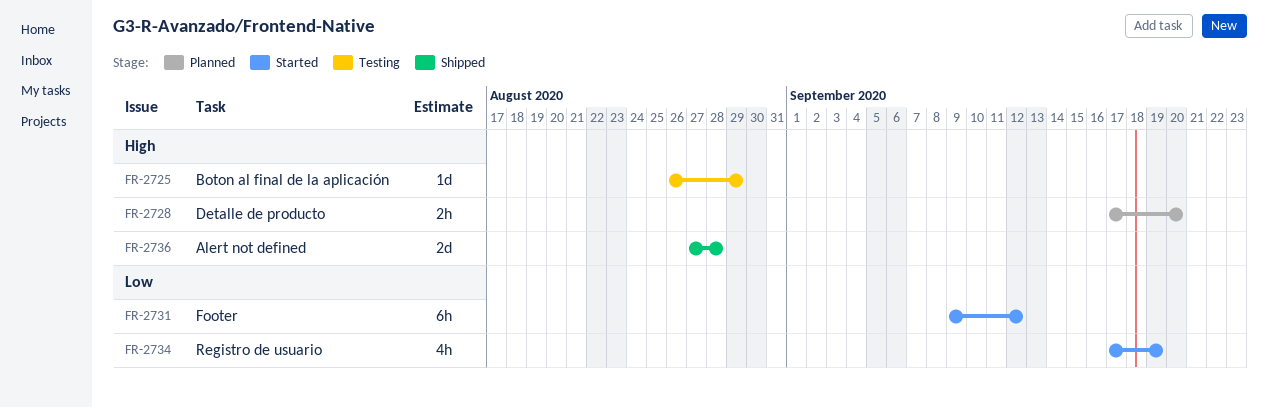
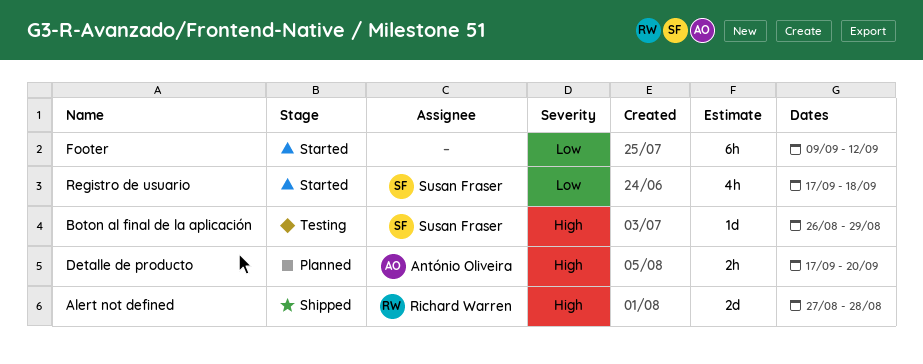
Registro de usuario, due: Sep 19 -> Sep 18

